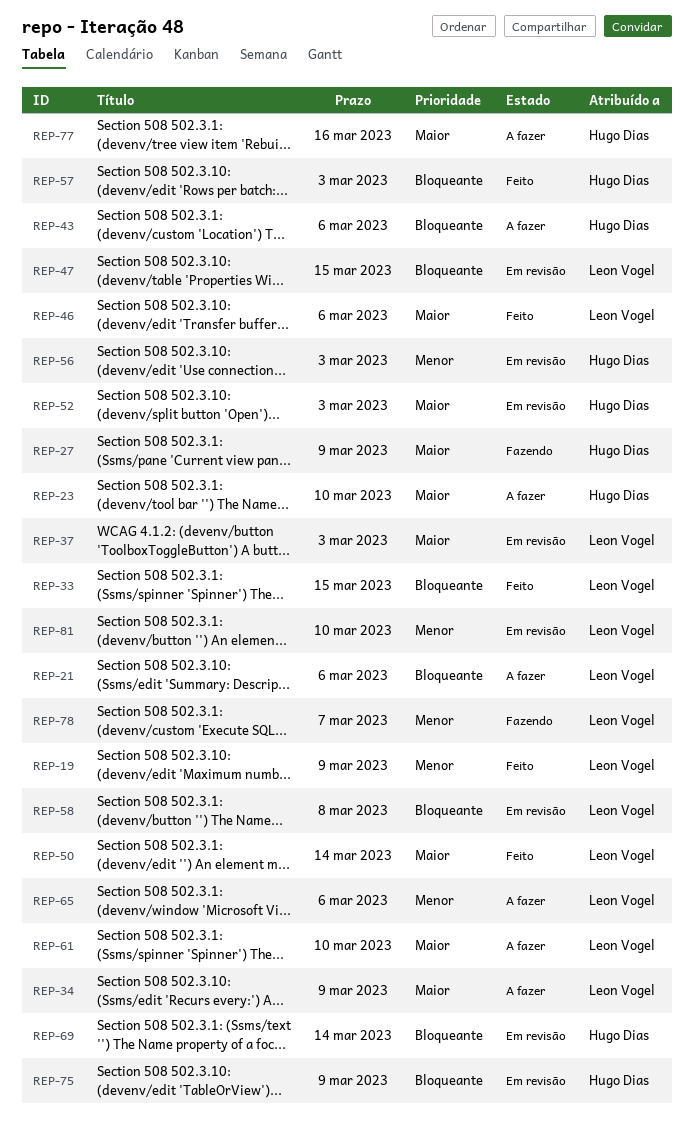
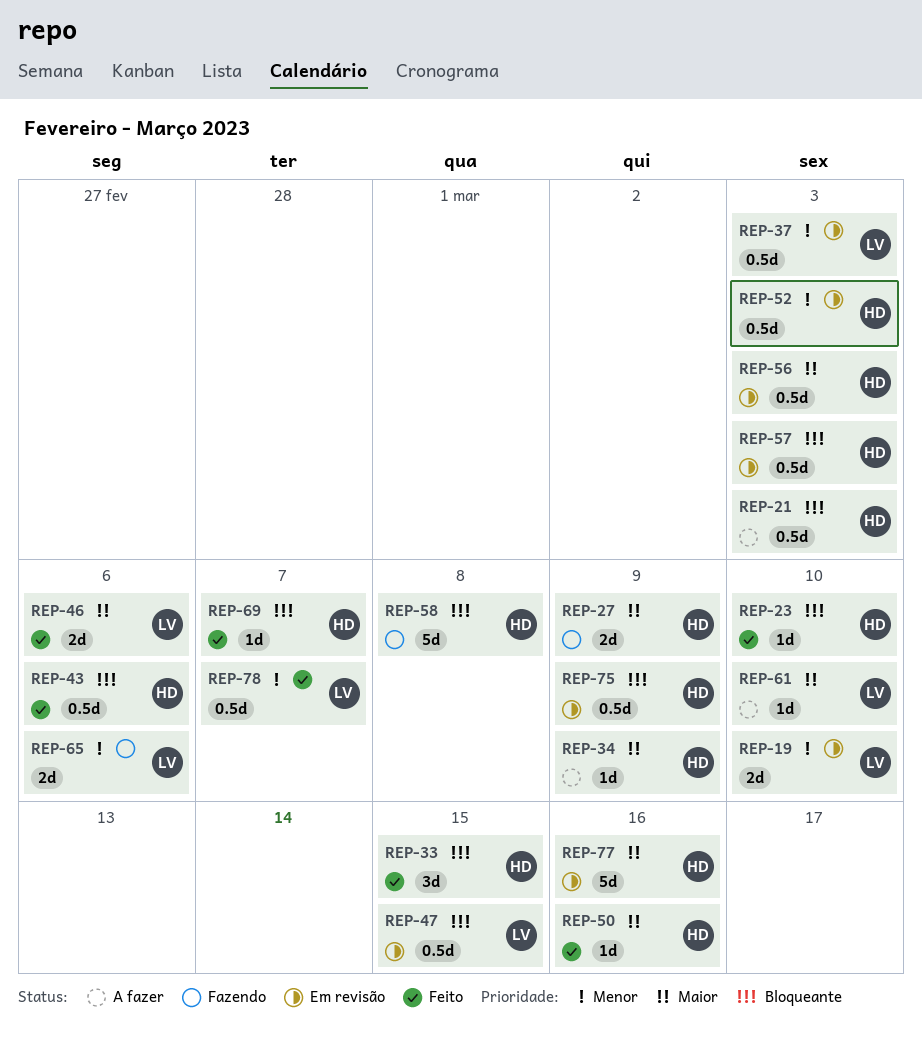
REP-19, status: Feito -> Em revisão
REP-19, due: Mar 9 -> Mar 10
REP-21, owner: Leon Vogel -> Hugo Dias
REP-21, due: Mar 6 -> Mar 3
REP-23, status: A fazer -> Feito
REP-23, priority: Maior -> Bloqueante
REP-33, owner: Leon Vogel -> Hugo Dias
REP-34, owner: Leon Vogel -> Hugo Dias
REP-37, priority: Maior -> Menor
REP-43, status: A fazer -> Feito
REP-50, owner: Leon Vogel -> Hugo Dias
REP-50, due: Mar 14 -> Mar 16
REP-52, priority: Maior -> Menor
REP-56, priority: Menor -> Maior
REP-57, status: Feito -> Em revisão
REP-58, status: Em revisão -> Fazendo
REP-58, owner: Leon Vogel -> Hugo Dias
REP-65, status: A fazer -> Fazendo
REP-69, status: Em revisão -> Feito
REP-69, due: Mar 14 -> Mar 7
REP-77, status: A fazer -> Em revisão
REP-78, status: Fazendo -> Feito
REP-81: present -> none

